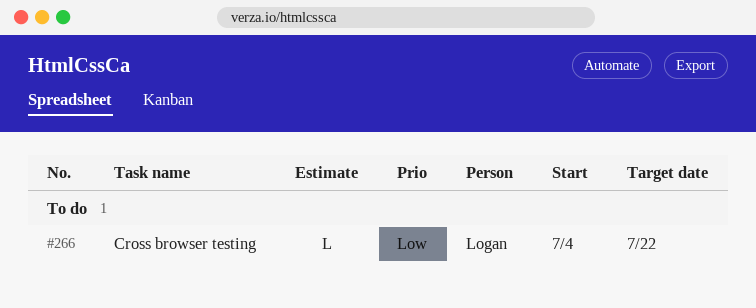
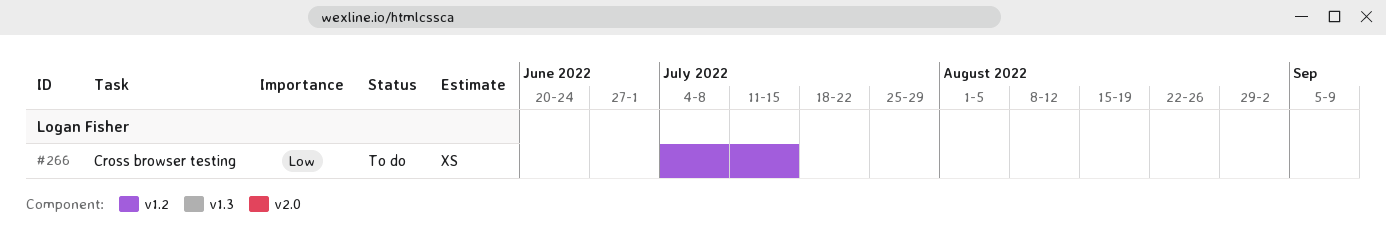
#266, estimate: L -> XS
#266, due: Jul 22 -> Jul 15

